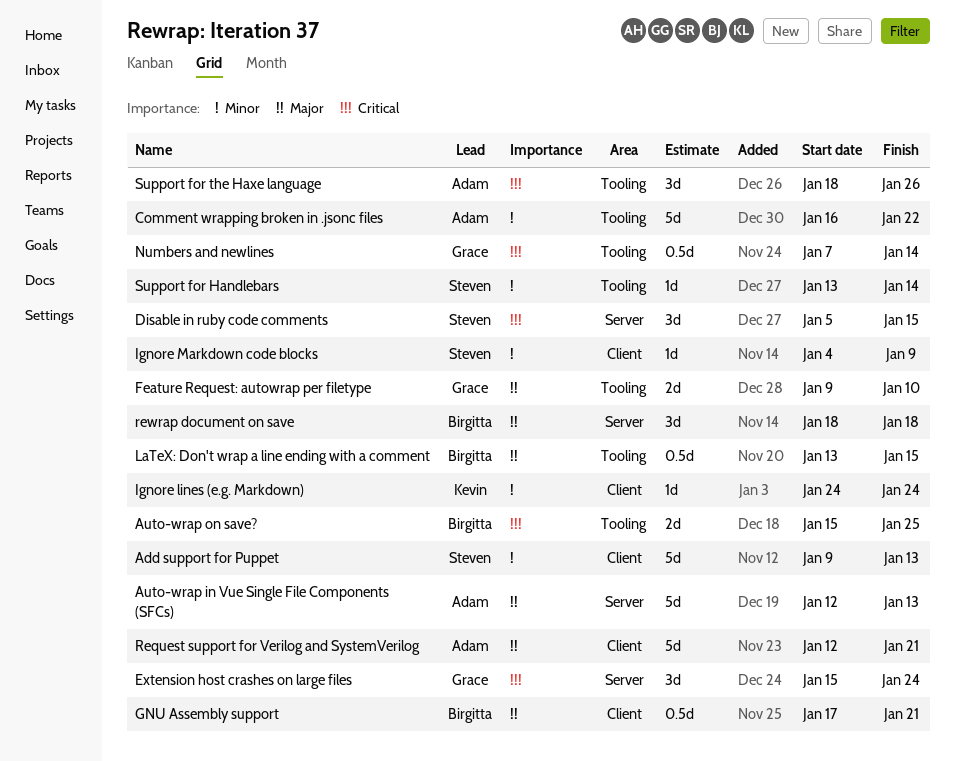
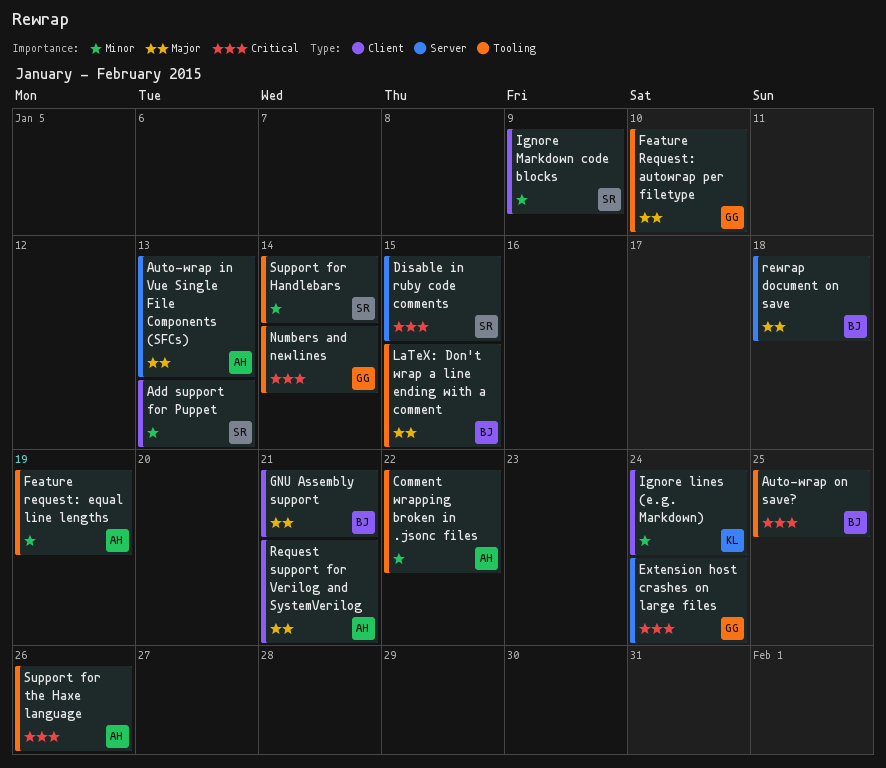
Feature request: equal line lengths: none -> present

